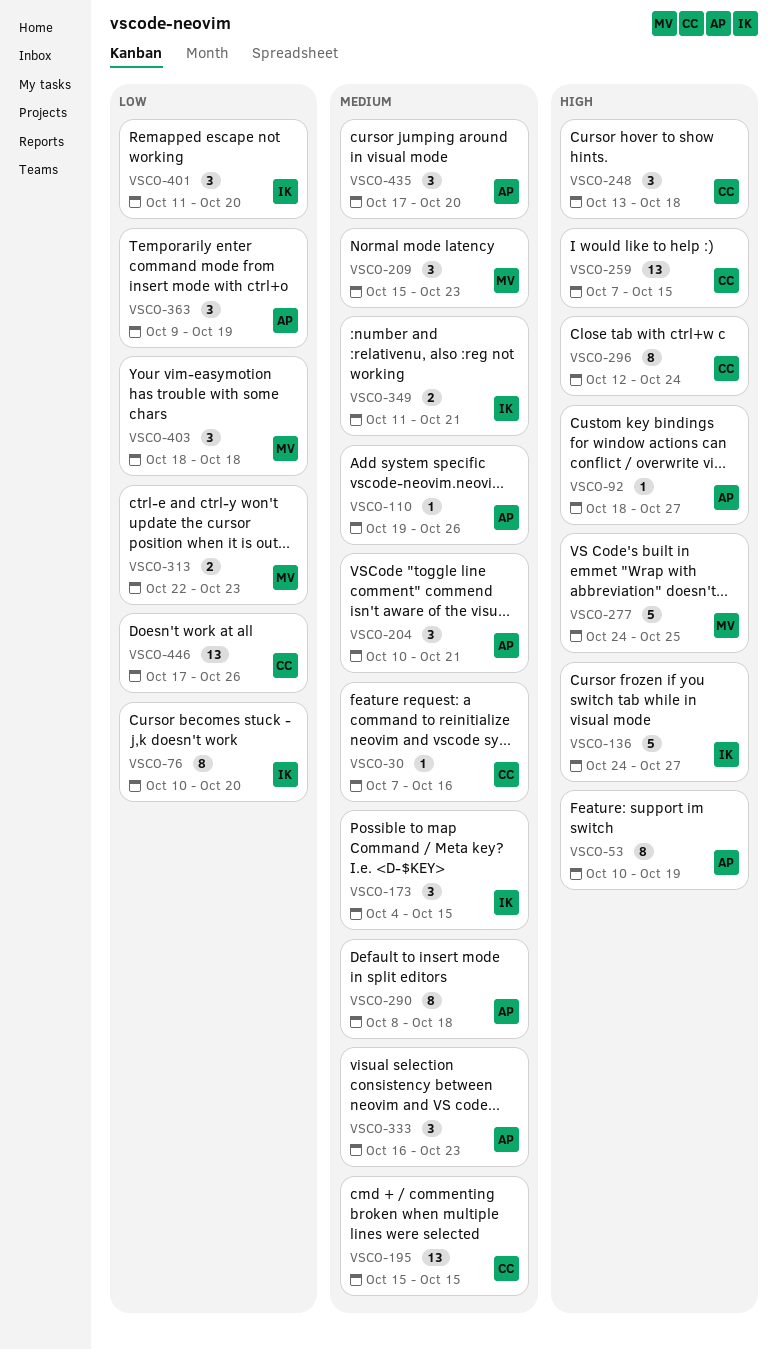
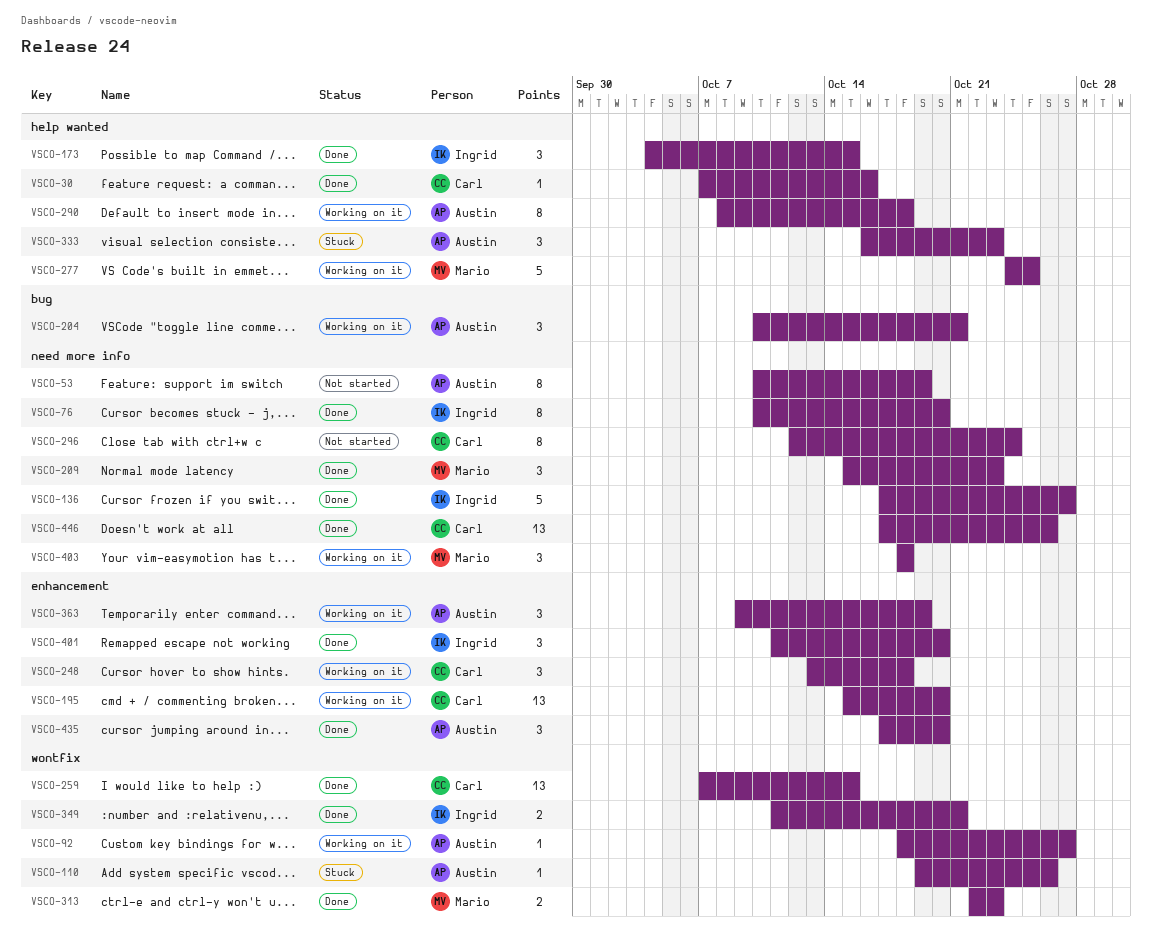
VSCO-136, start: Oct 24 -> Oct 17
VSCO-195, due: Oct 15 -> Oct 20

